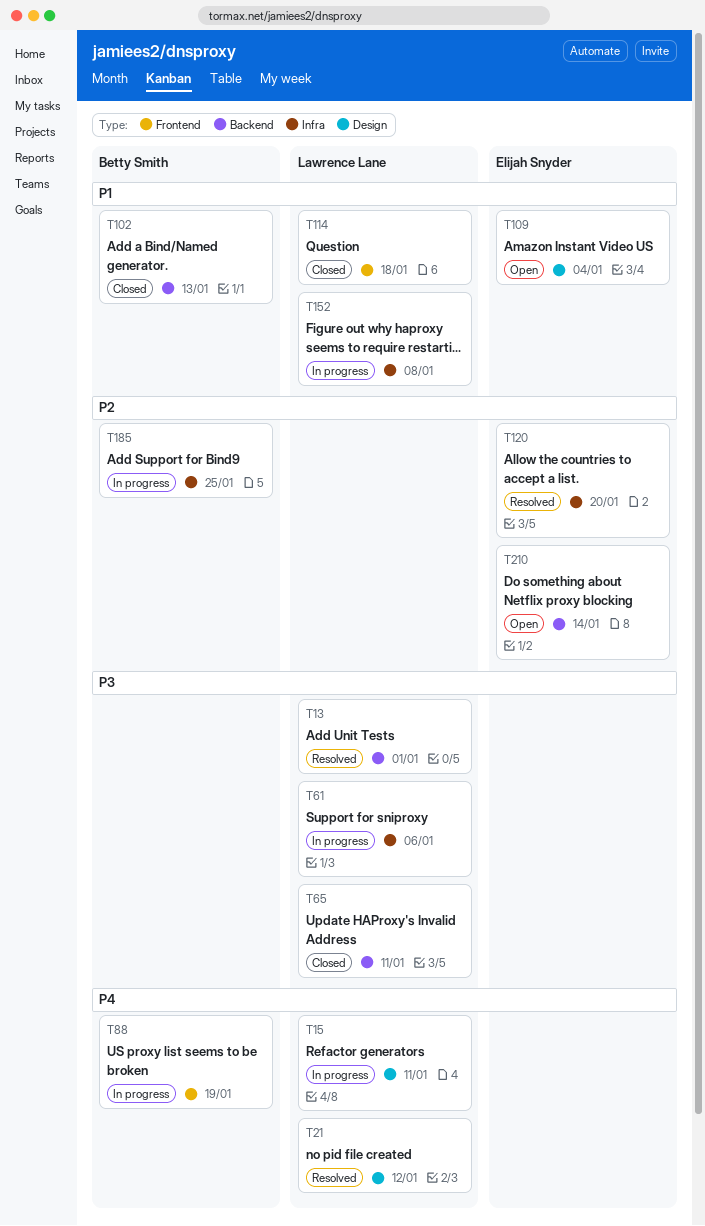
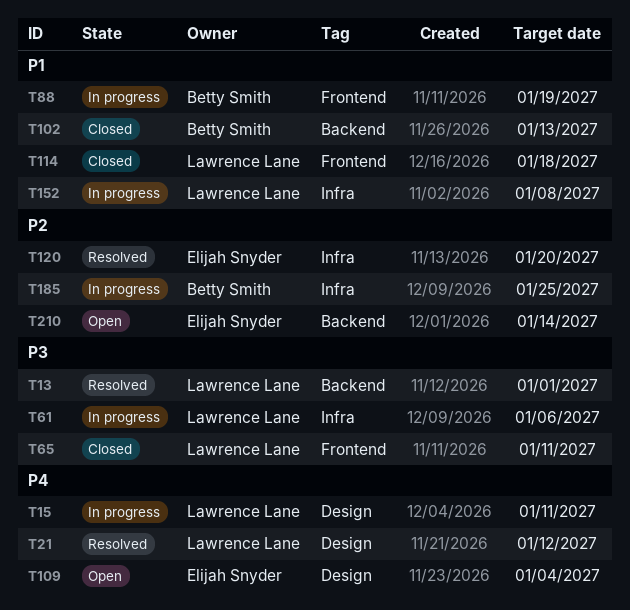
T65, label: Backend -> Frontend
T88, priority: P4 -> P1
T109, priority: P1 -> P4

